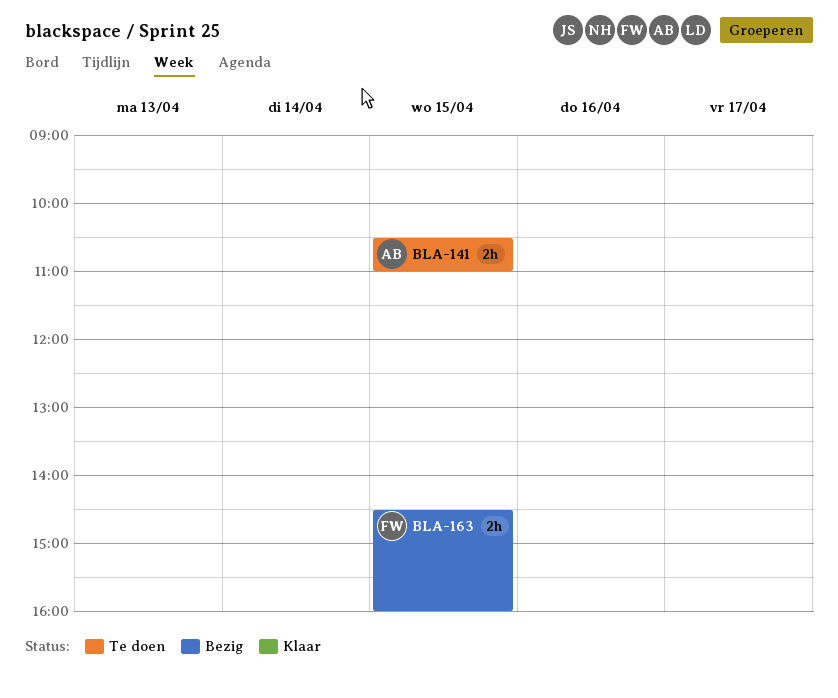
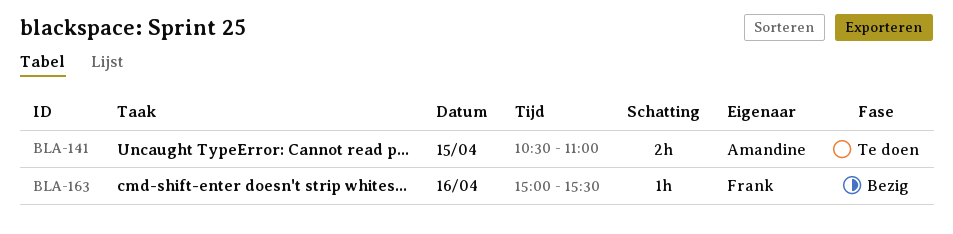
BLA-163, estimate: 2h -> 1h
BLA-163, day: Apr 15 -> Apr 16
BLA-163, begins: 14:30 -> 15:00
BLA-163, ends: 16:00 -> 15:30

